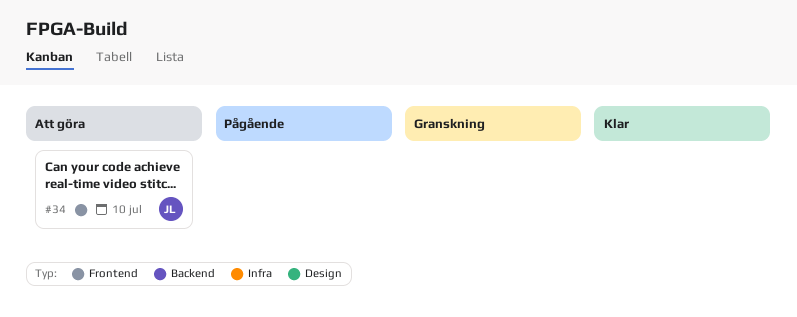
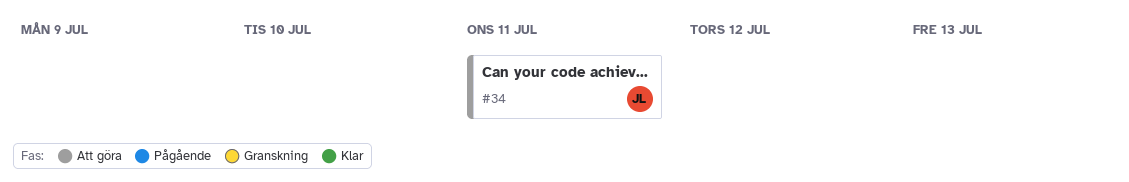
#34, due: Jul 10 -> Jul 11

